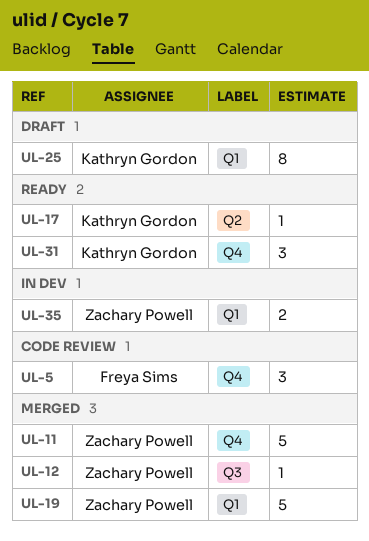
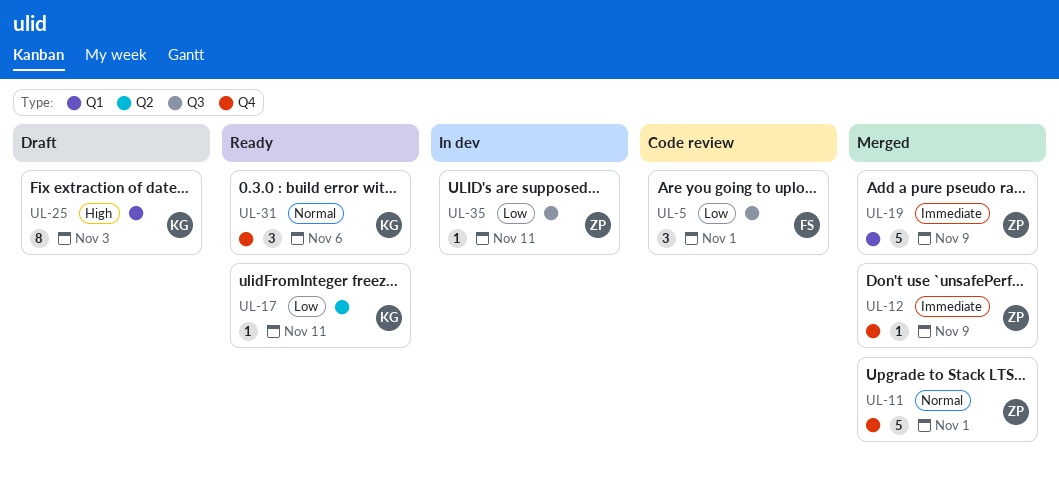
UL-5, label: Q4 -> Q3
UL-12, label: Q3 -> Q4
UL-35, label: Q1 -> Q3
UL-35, estimate: 2 -> 1

